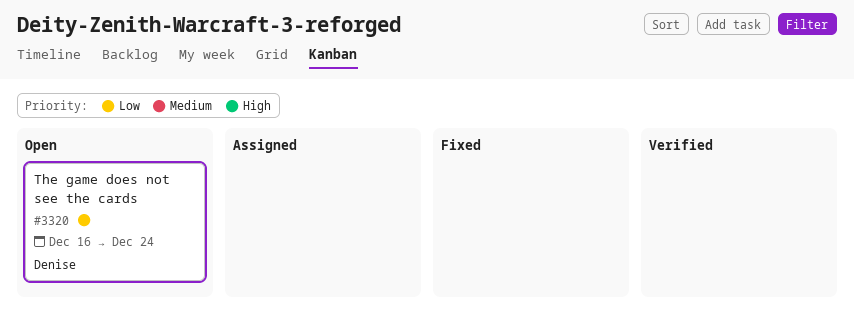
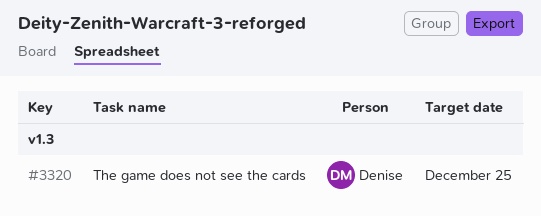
#3320, due: Dec 24 -> Dec 25

